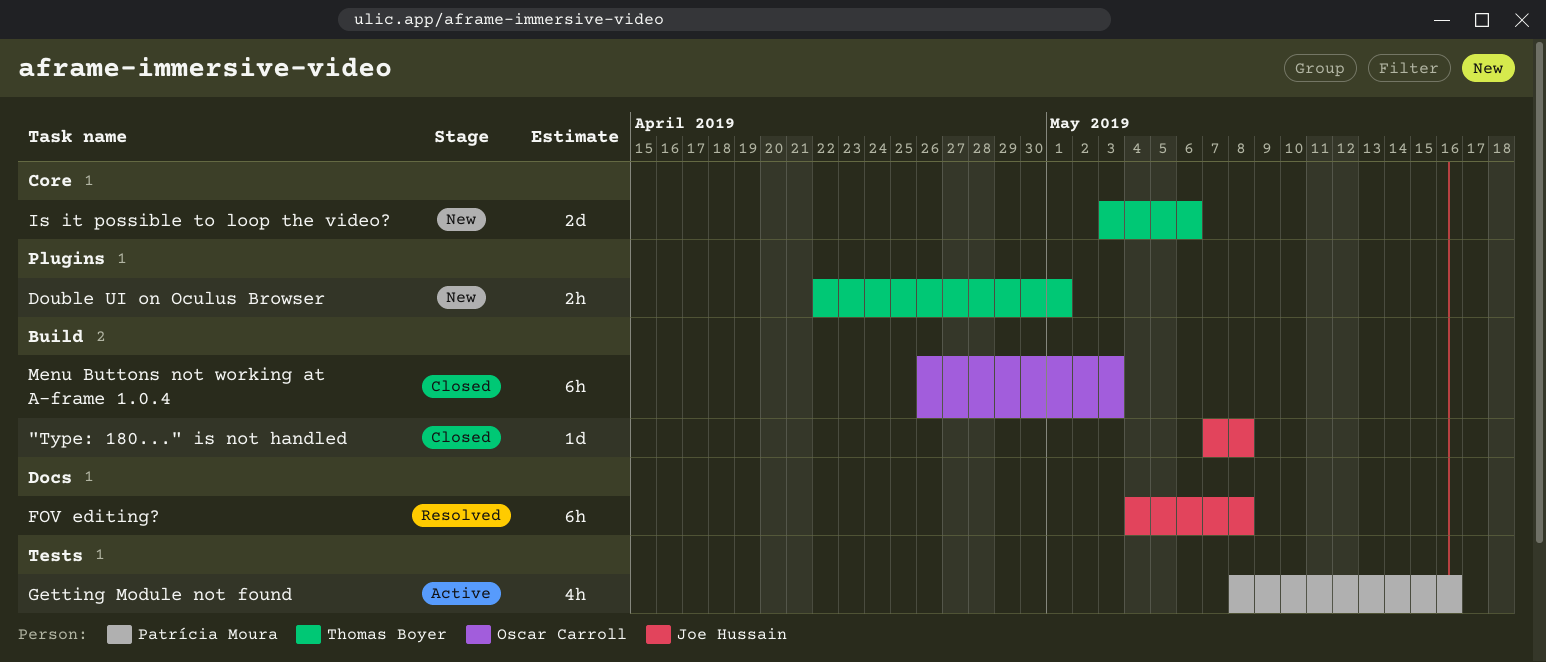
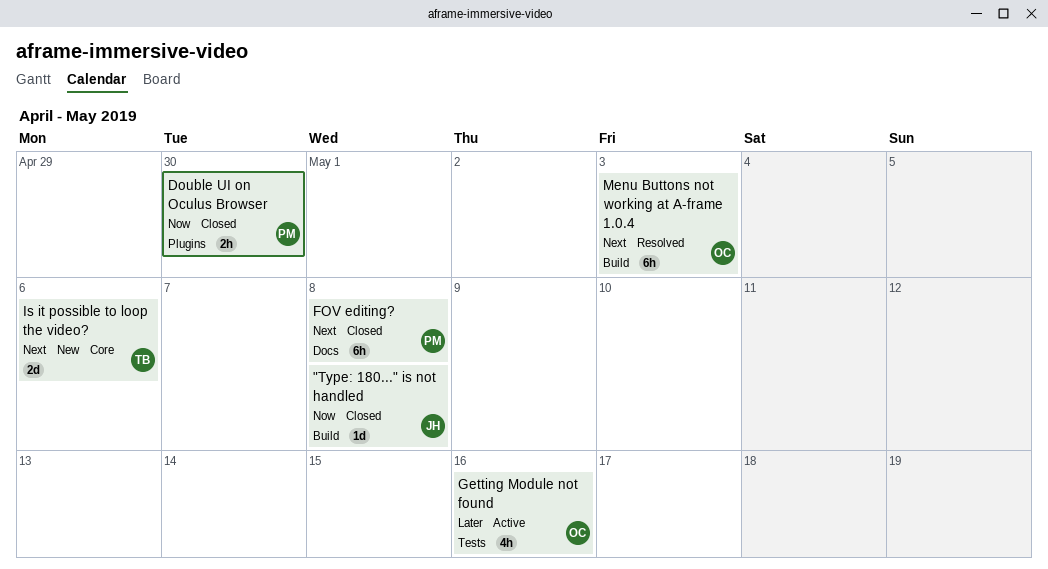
Double UI on Oculus Browser, status: New -> Closed
Double UI on Oculus Browser, owner: Thomas Boyer -> Patrícia Moura
Double UI on Oculus Browser, due: May 1 -> Apr 30
FOV editing?, status: Resolved -> Closed
FOV editing?, owner: Joe Hussain -> Patrícia Moura
Getting Module not found, owner: Patrícia Moura -> Oscar Carroll
Menu Buttons not working at A-frame 1.0.4, status: Closed -> Resolved

